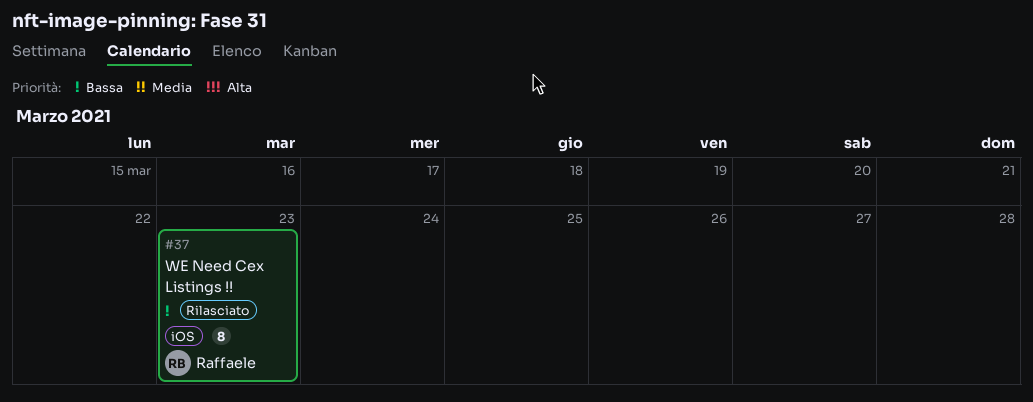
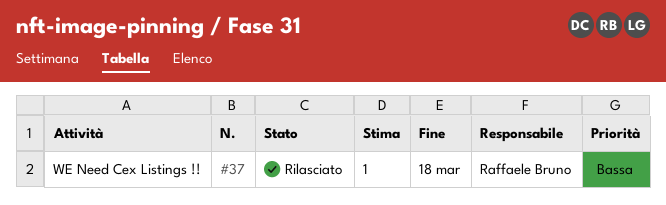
#37, estimate: 8 -> 1
#37, due: Mar 23 -> Mar 18

